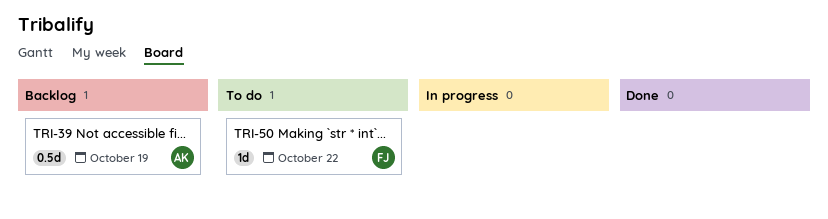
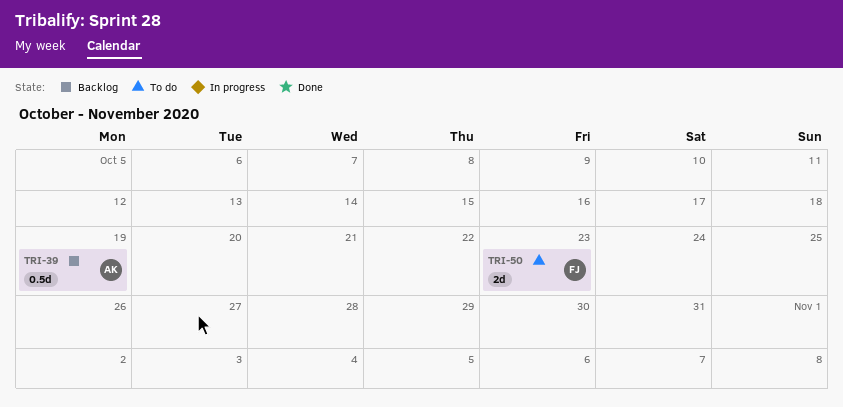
TRI-50, estimate: 1d -> 2d
TRI-50, due: Oct 22 -> Oct 23

